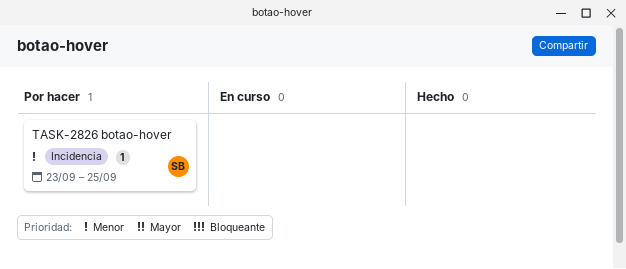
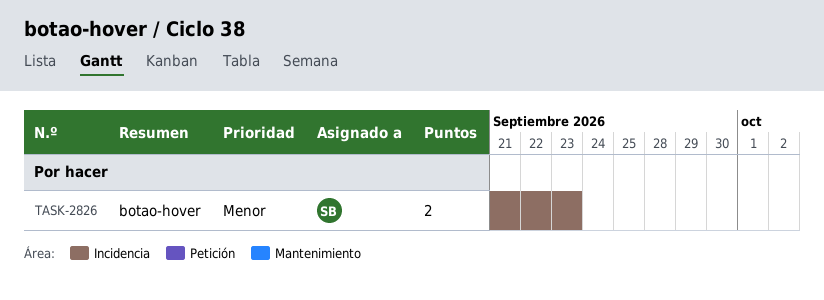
TASK-2826, estimate: 1 -> 2
TASK-2826, start: Sep 23 -> Sep 21
TASK-2826, due: Sep 25 -> Sep 23

